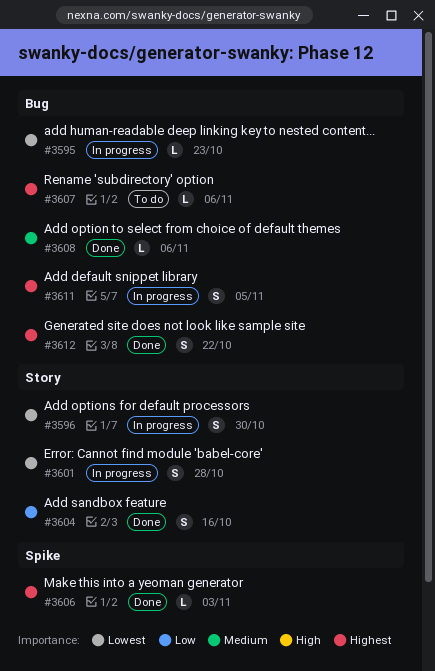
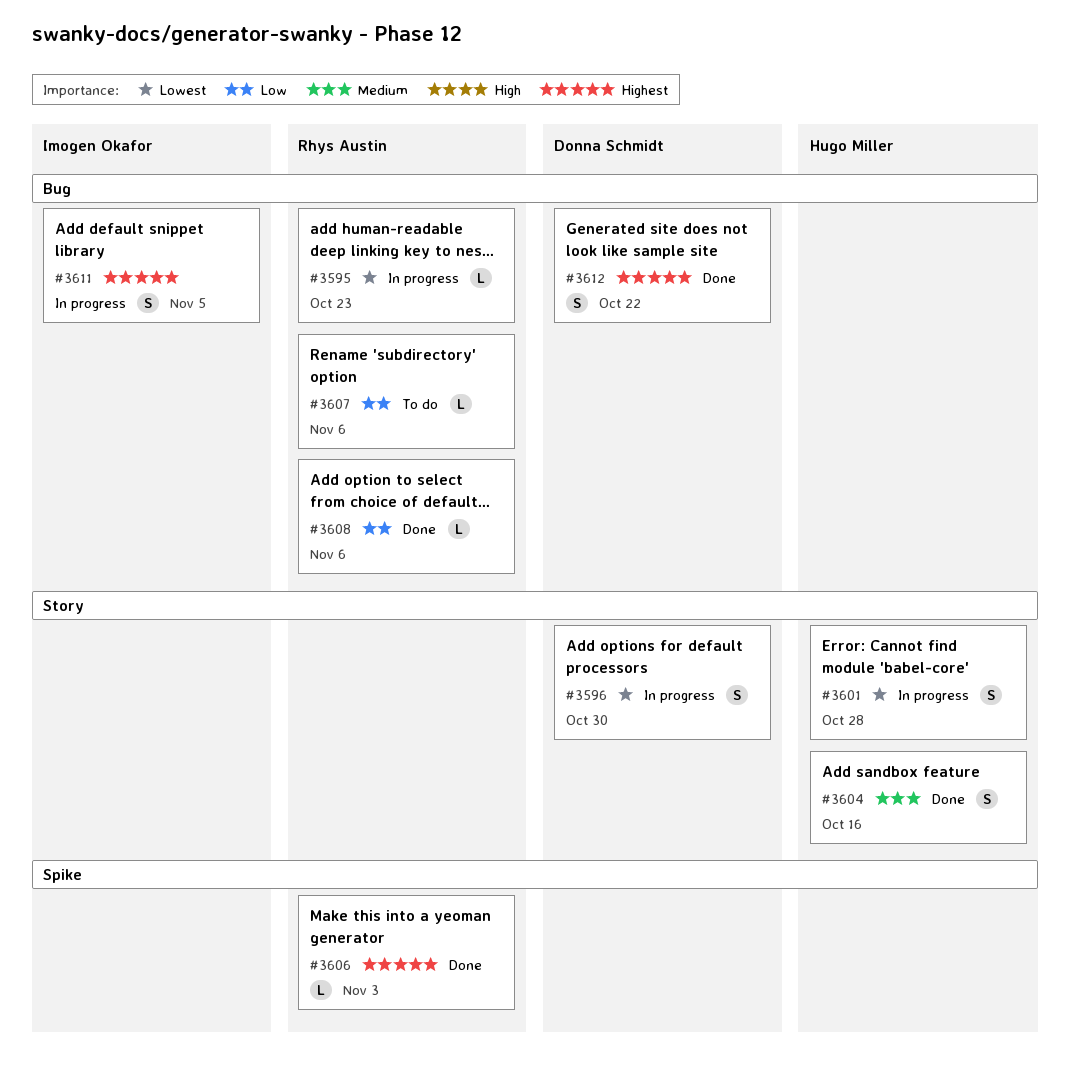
#3604, priority: Low -> Medium
#3607, priority: Highest -> Low
#3608, priority: Medium -> Low

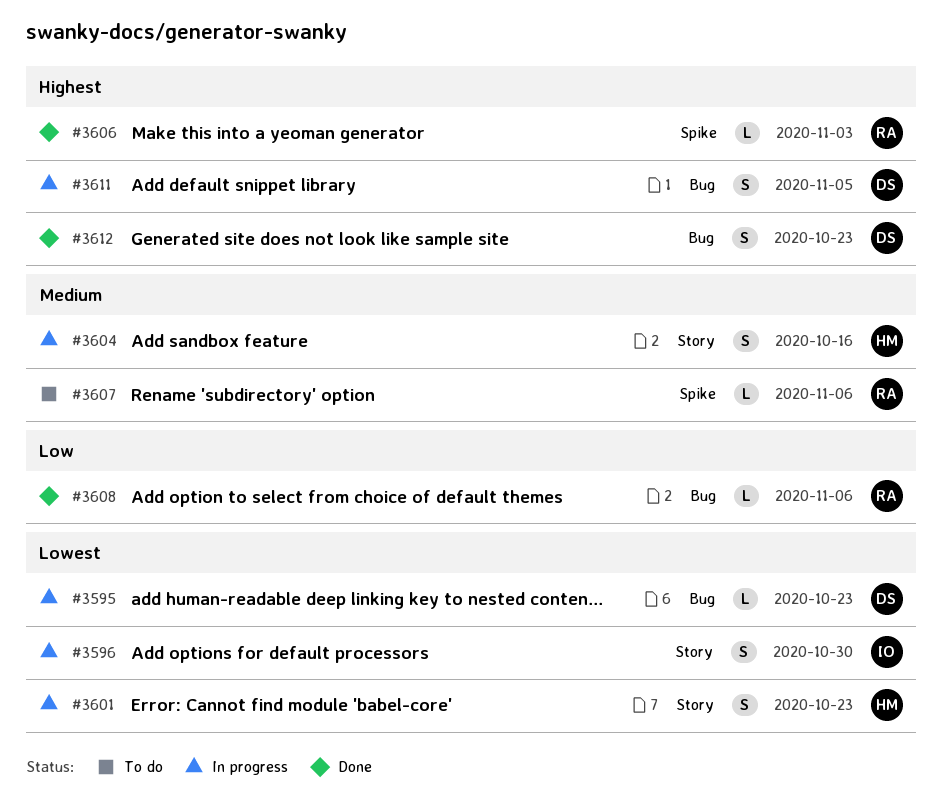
#3595, owner: Rhys Austin -> Donna Schmidt
#3596, owner: Donna Schmidt -> Imogen Okafor
#3601, due: Oct 28 -> Oct 23
#3604, status: Done -> In progress
#3607, priority: Low -> Medium
#3607, label: Bug -> Spike
#3611, owner: Imogen Okafor -> Donna Schmidt
#3612, due: Oct 22 -> Oct 23

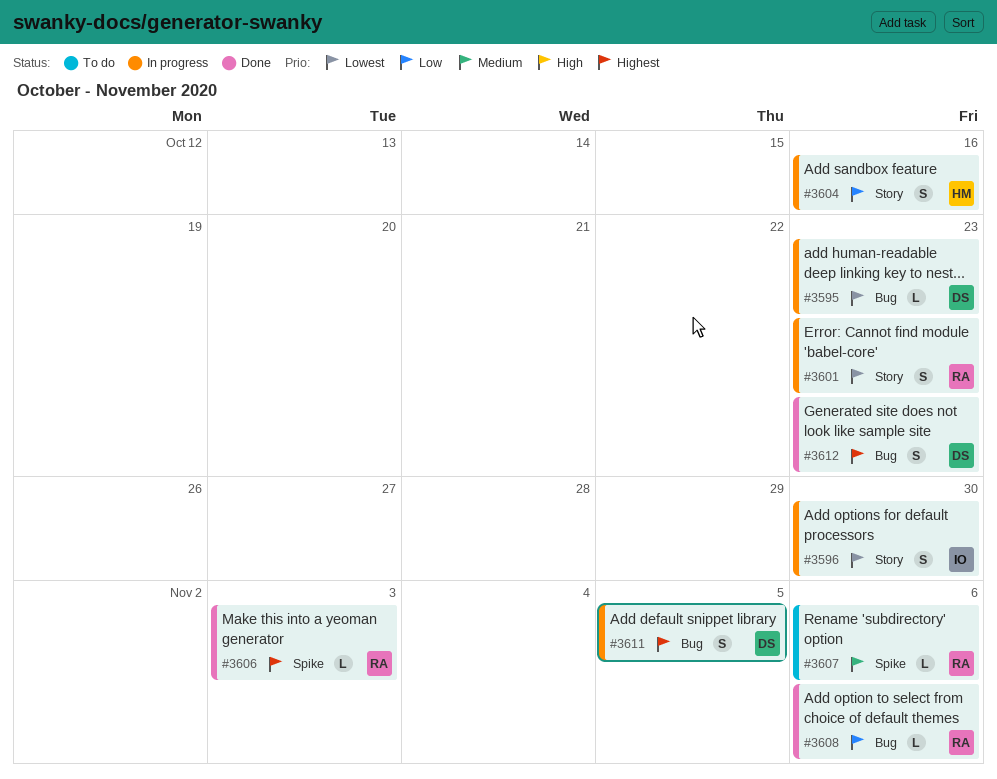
#3601, owner: HM -> RA
#3604, priority: Medium -> Low

